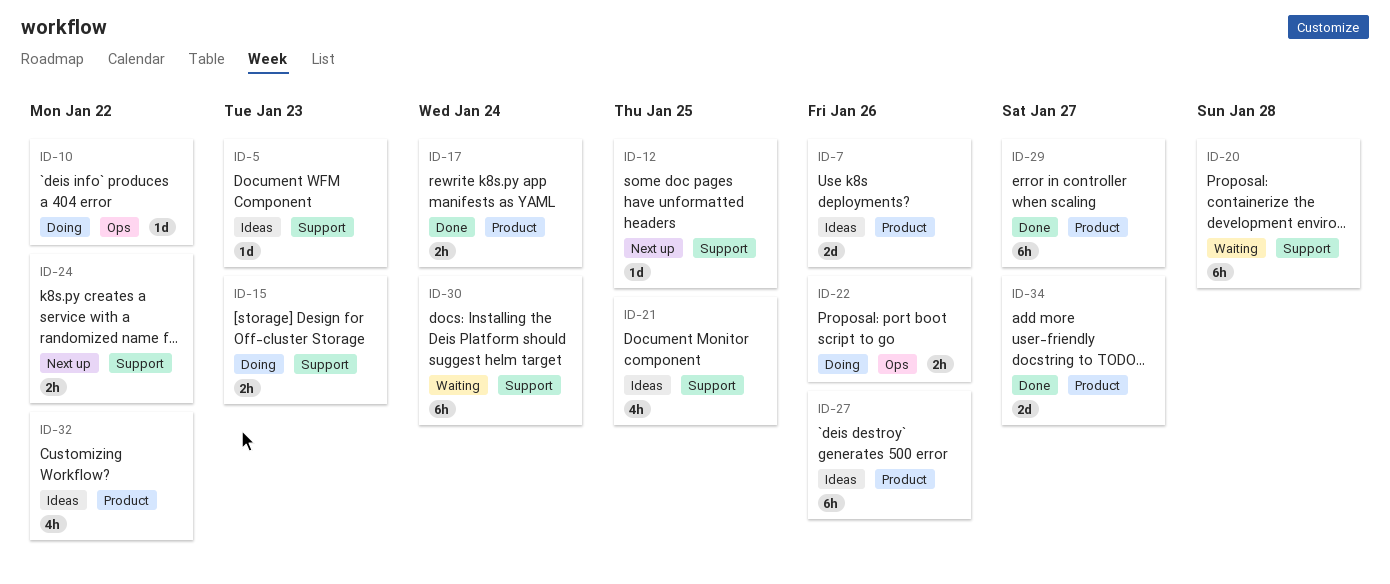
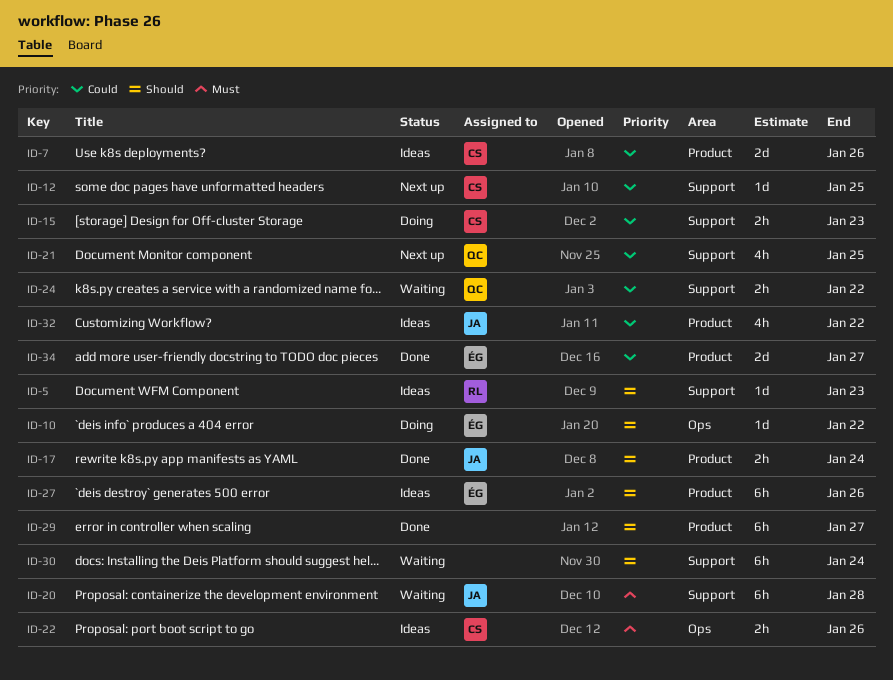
ID-21, status: Ideas -> Next up
ID-22, status: Doing -> Ideas
ID-24, status: Next up -> Waiting

